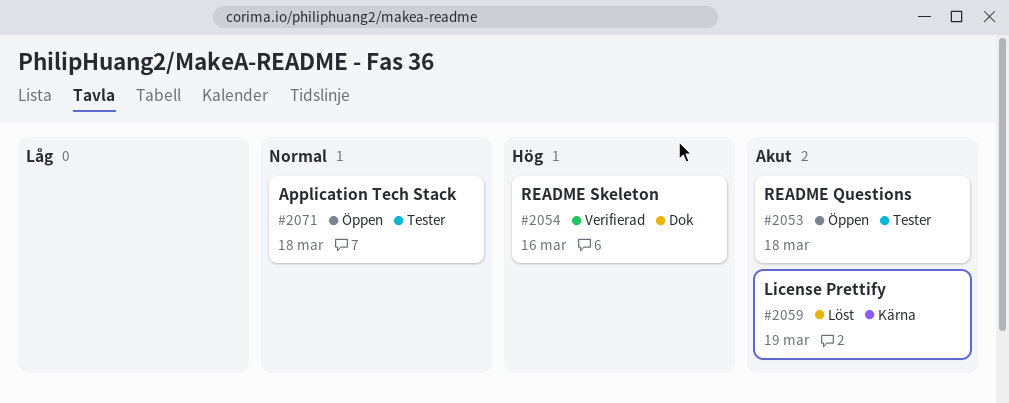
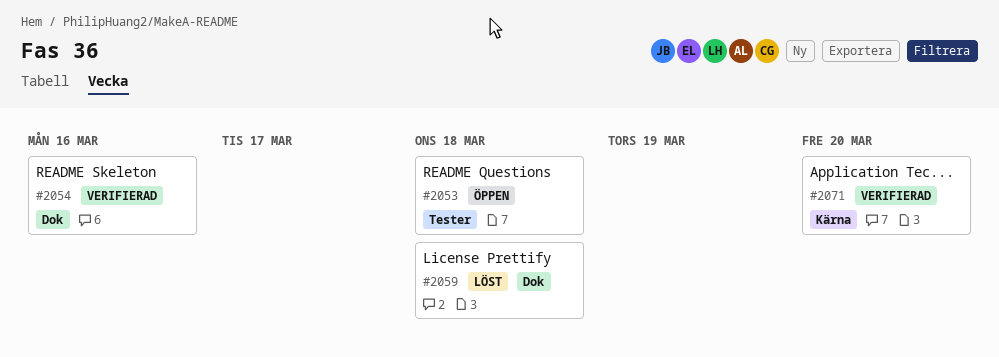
#2059, label: Kärna -> Dok
#2059, due: Mar 19 -> Mar 18
#2071, status: Öppen -> Verifierad
#2071, label: Tester -> Kärna
#2071, due: Mar 18 -> Mar 20

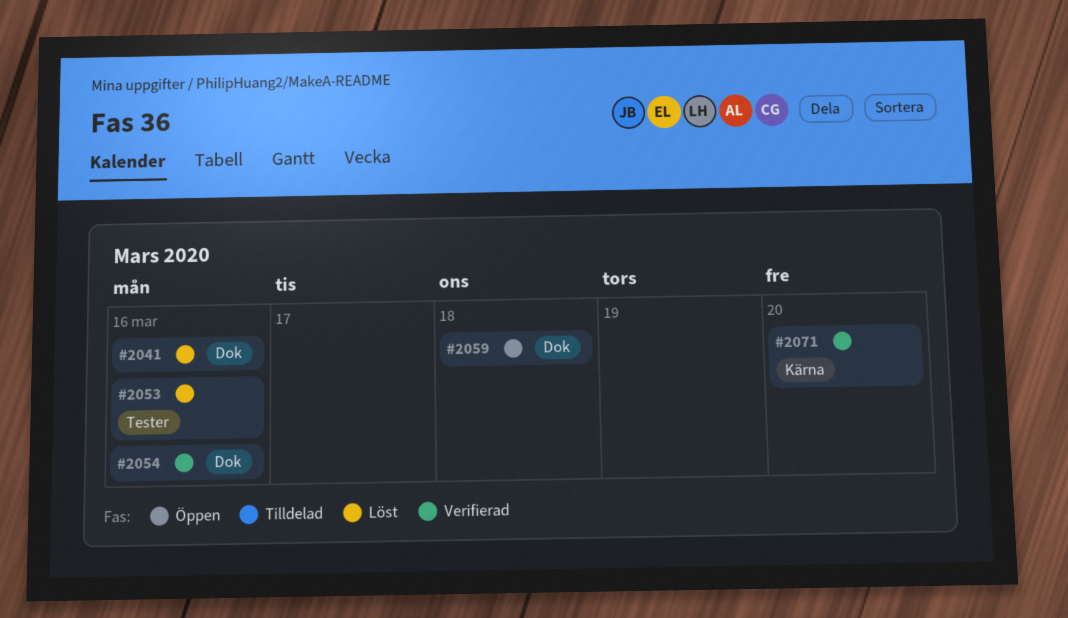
#2041: none -> present
#2053, status: Öppen -> Löst
#2053, due: Mar 18 -> Mar 16
#2059, status: Löst -> Öppen

